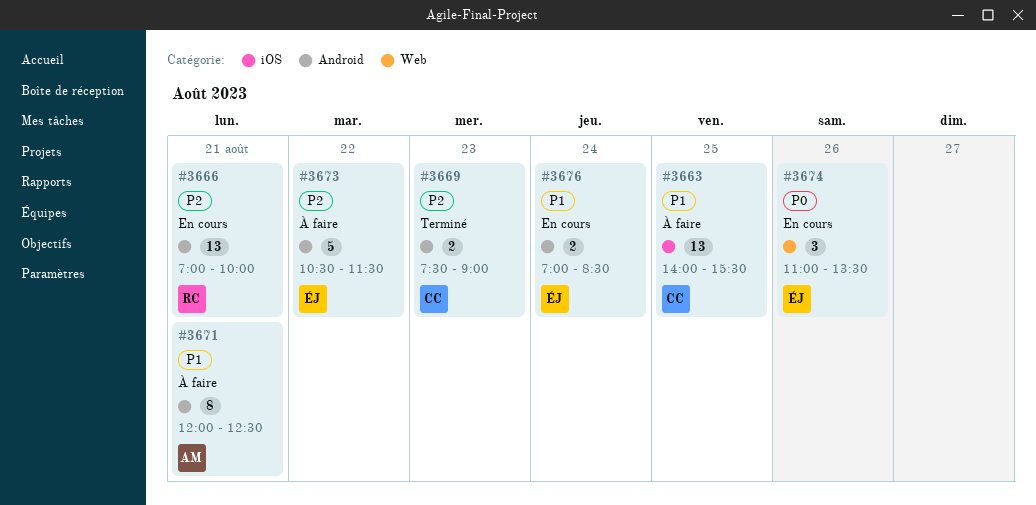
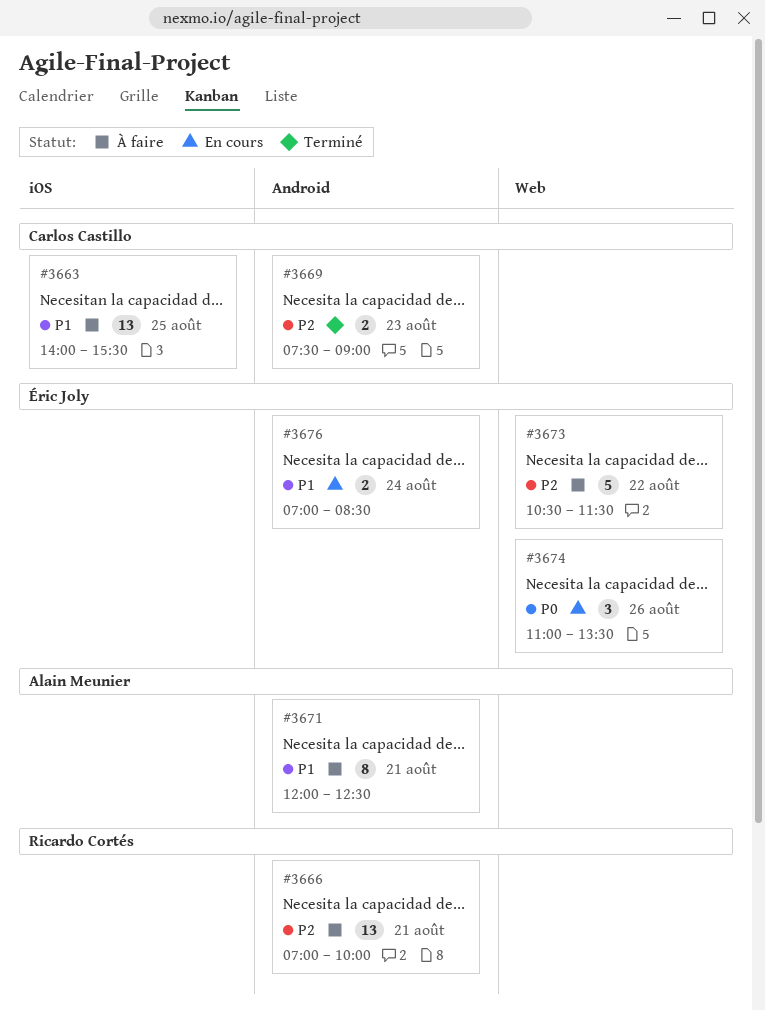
#3666, status: En cours -> À faire
#3673, label: Android -> Web

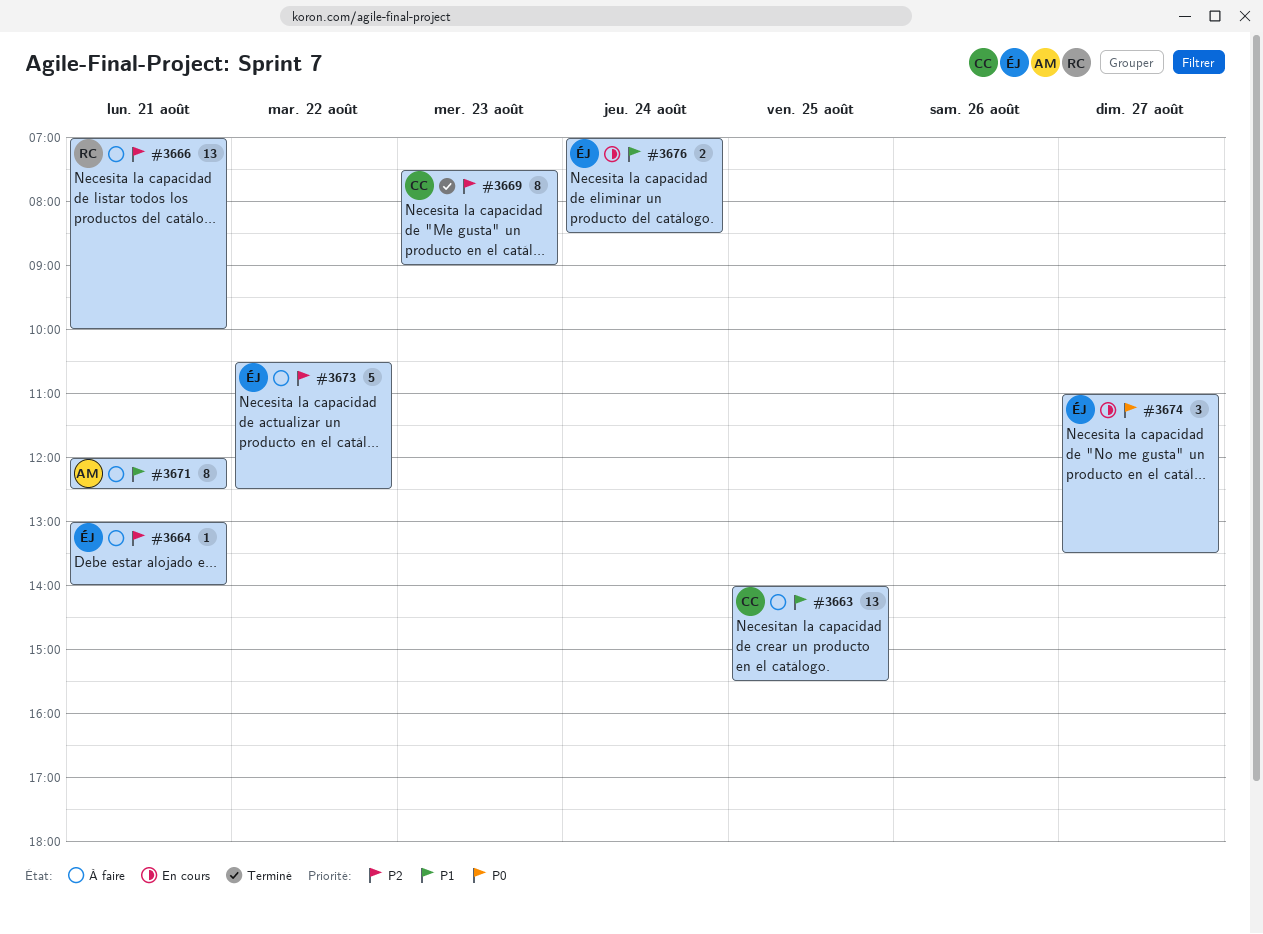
#3664: none -> present
#3669, estimate: 2 -> 8
#3673, ends: 11:30 -> 12:30
#3674, day: Aug 26 -> Aug 27

